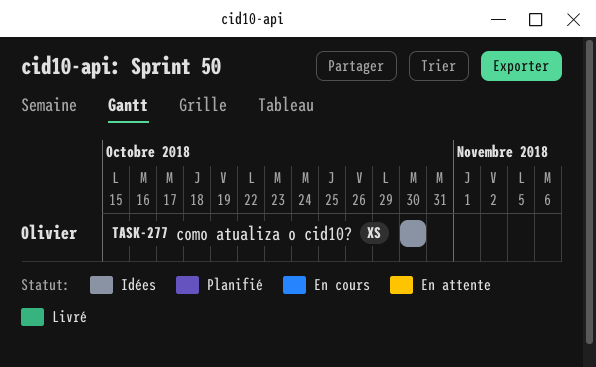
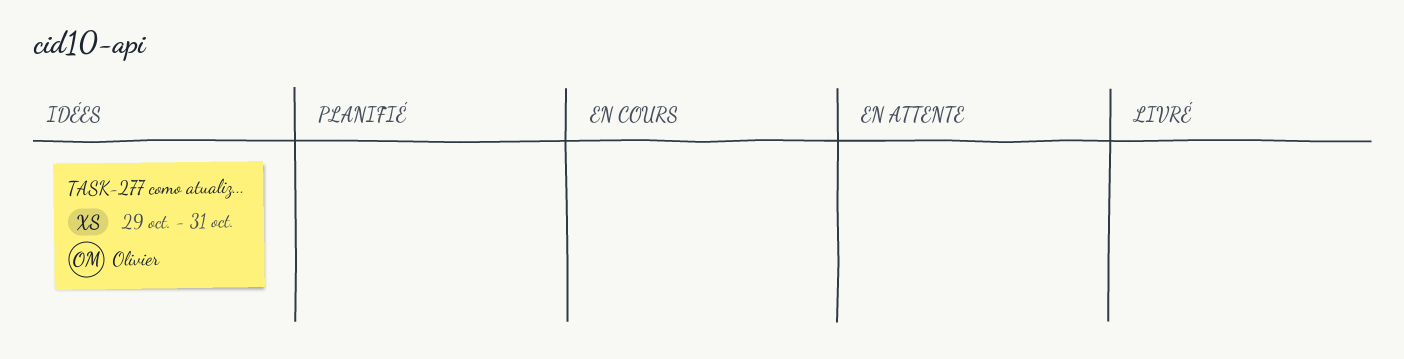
TASK-277, start: Oct 30 -> Oct 29
TASK-277, due: Oct 30 -> Oct 31

